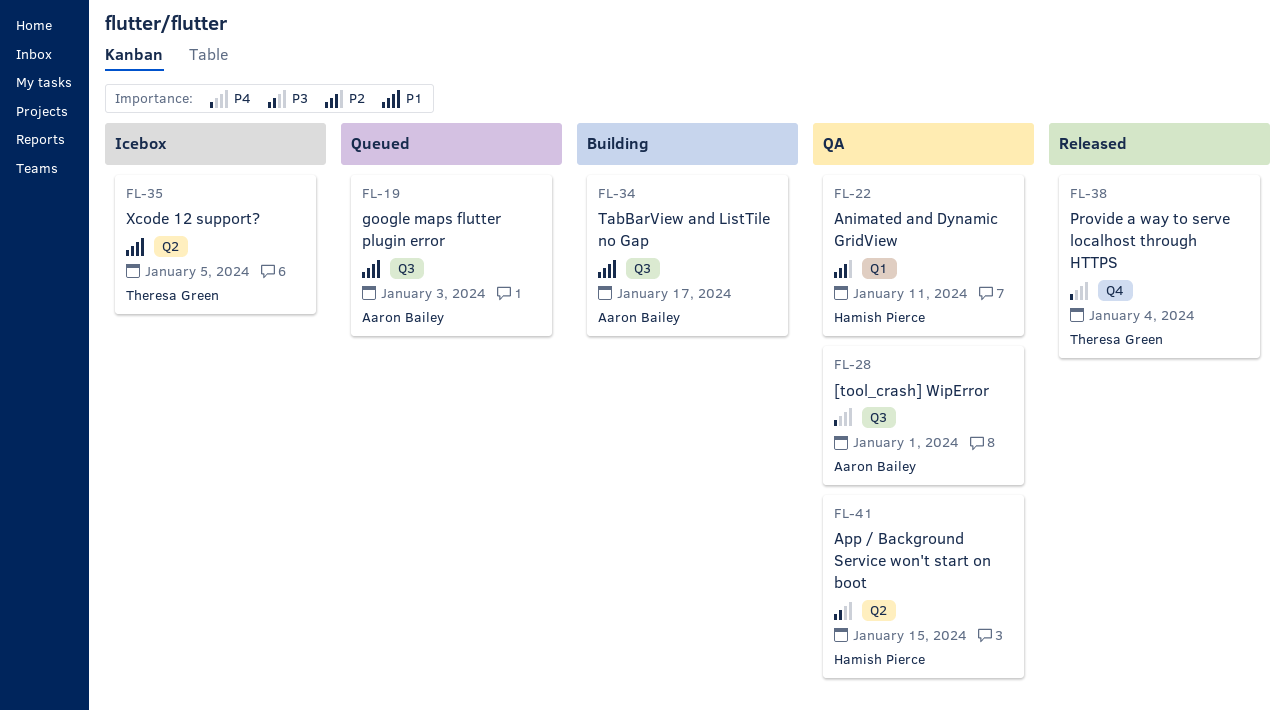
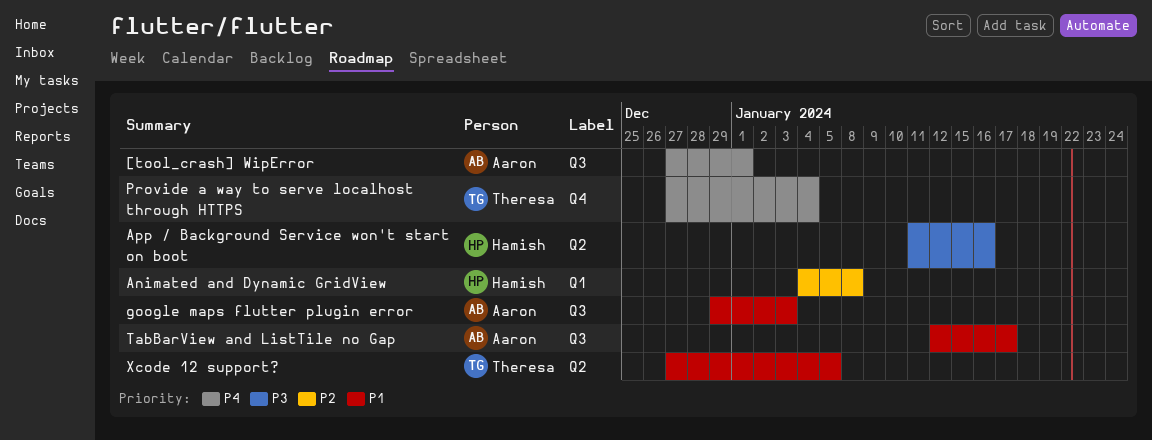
Animated and Dynamic GridView, due: Jan 11 -> Jan 8
App / Background Service won't start on boot, due: Jan 15 -> Jan 16

